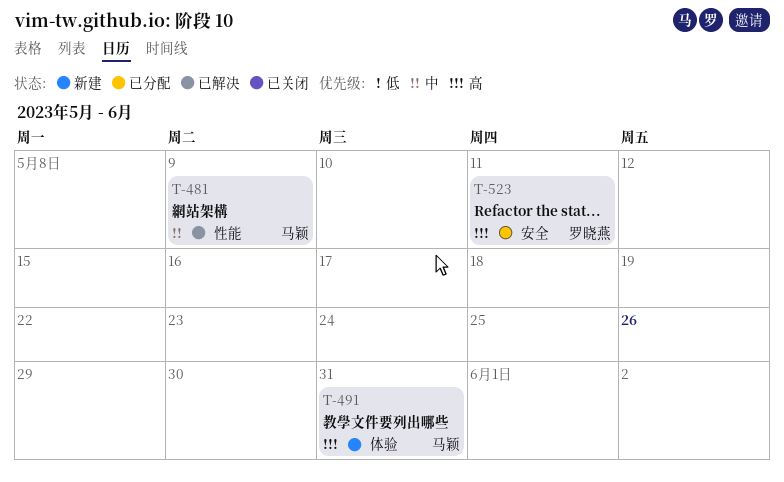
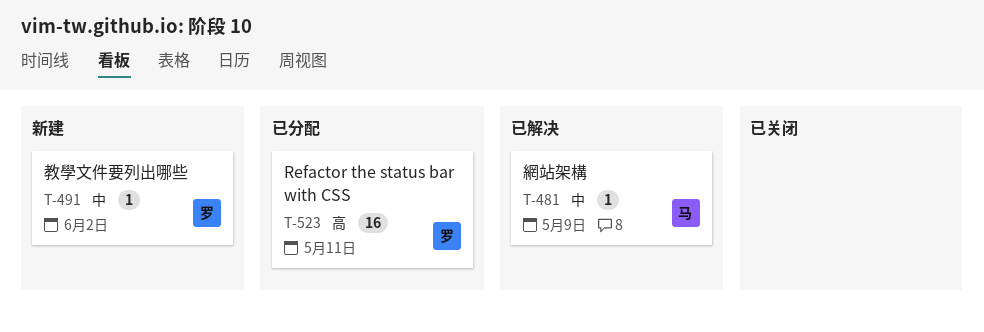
T-491, owner: 马颖 -> 罗晓燕
T-491, priority: 高 -> 中
T-491, due: May 31 -> Jun 2

